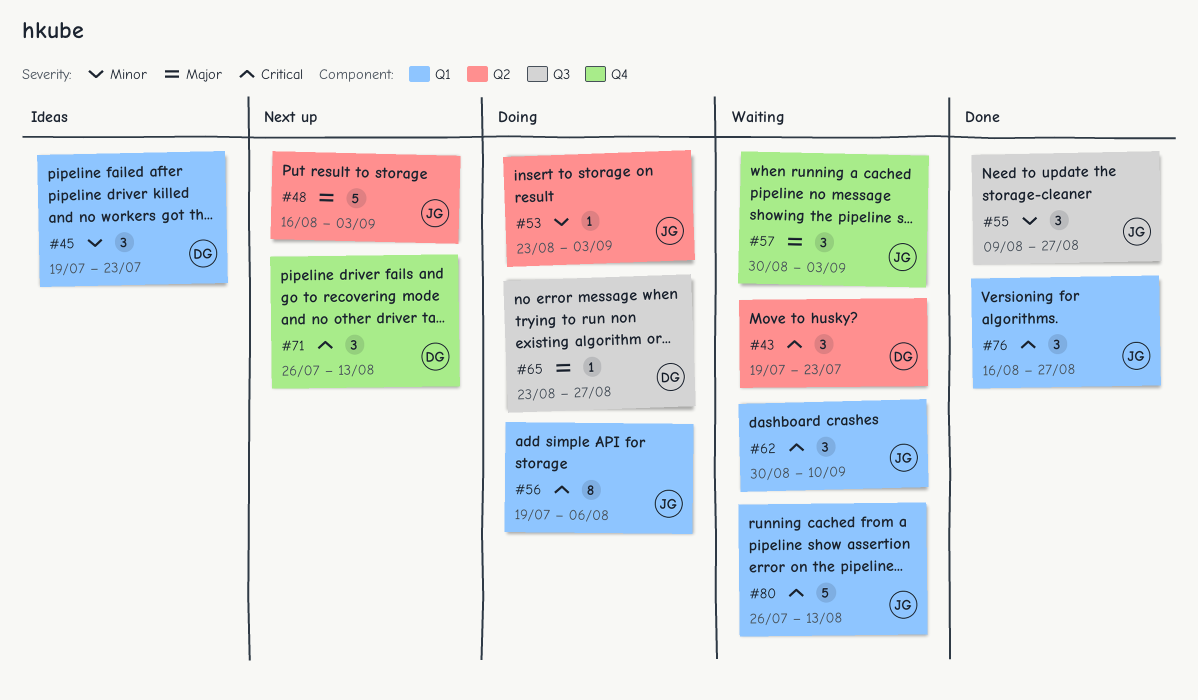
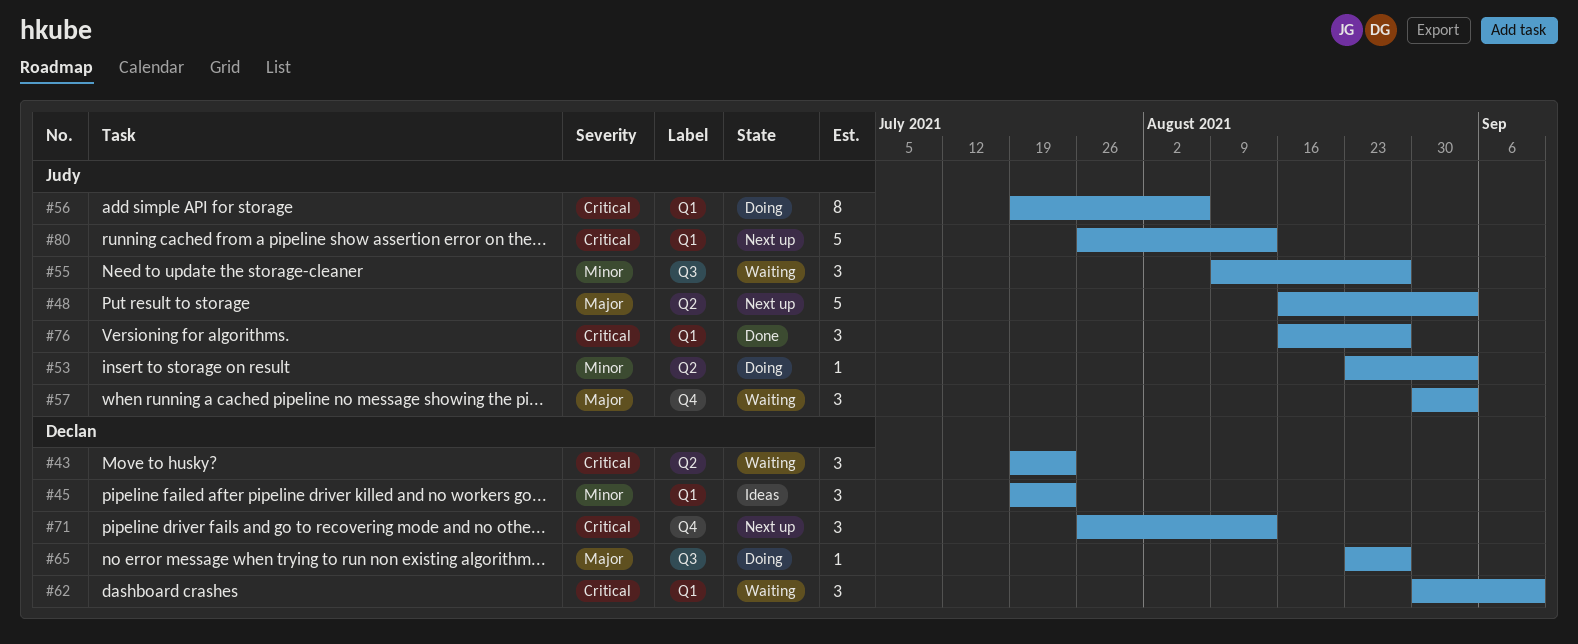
#55, status: Done -> Waiting
#62, owner: Judy -> Declan
#80, status: Waiting -> Next up

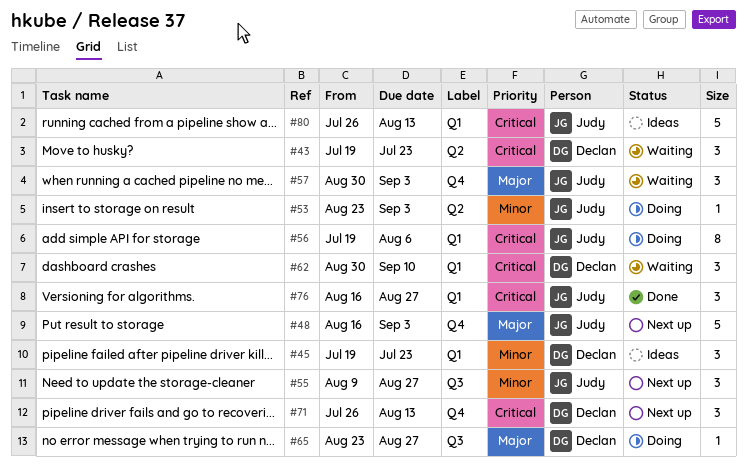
#48, label: Q2 -> Q4
#55, status: Waiting -> Next up
#80, status: Next up -> Ideas

